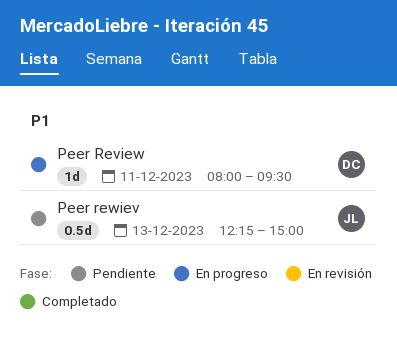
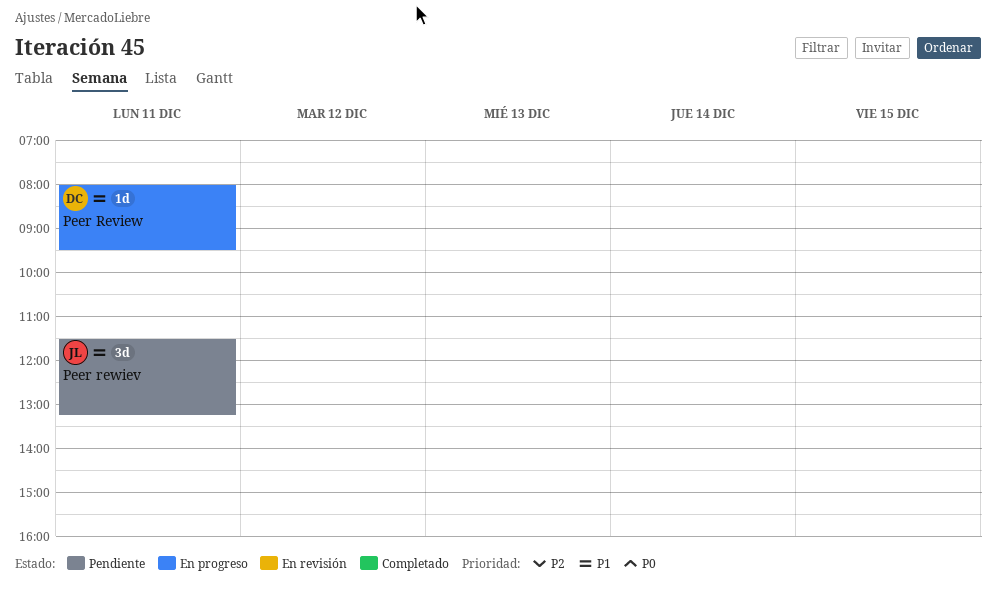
Peer rewiev, estimate: 0.5d -> 3d
Peer rewiev, day: Dec 13 -> Dec 11
Peer rewiev, begins: 12:15 -> 11:30
Peer rewiev, ends: 15:00 -> 13:15

